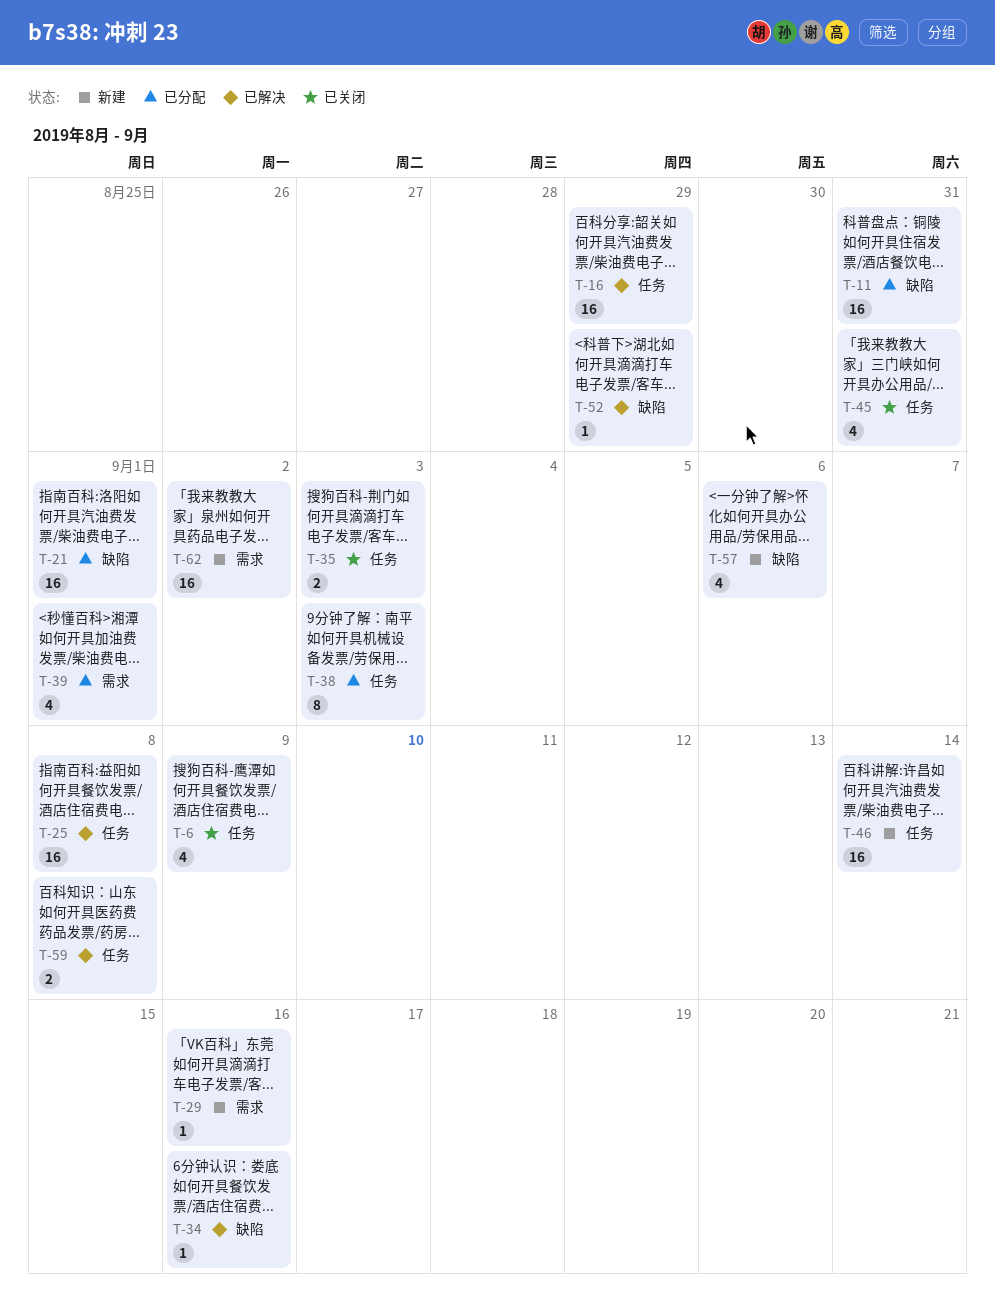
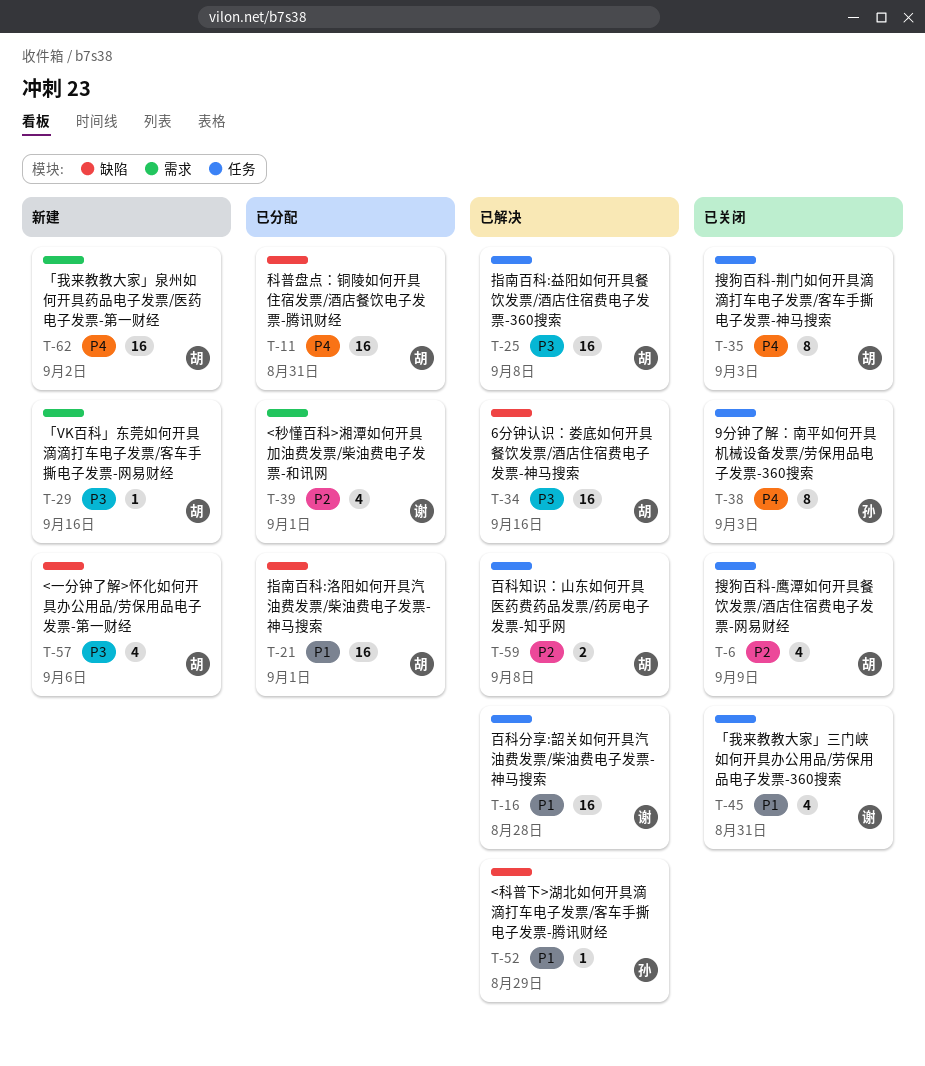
T-16, due: Aug 29 -> Aug 28
T-34, estimate: 1 -> 16
T-35, estimate: 2 -> 8
T-38, status: 已分配 -> 已关闭
T-46: present -> none

